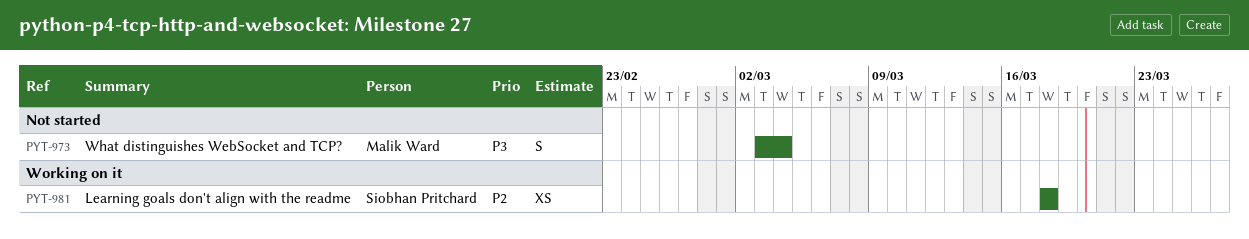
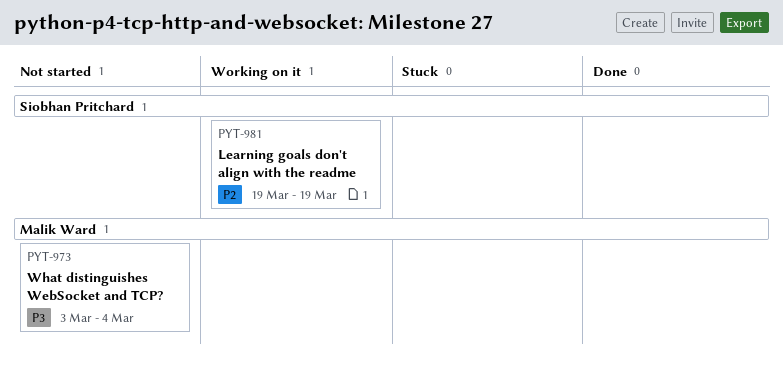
PYT-981, start: Mar 18 -> Mar 19
PYT-981, due: Mar 18 -> Mar 19

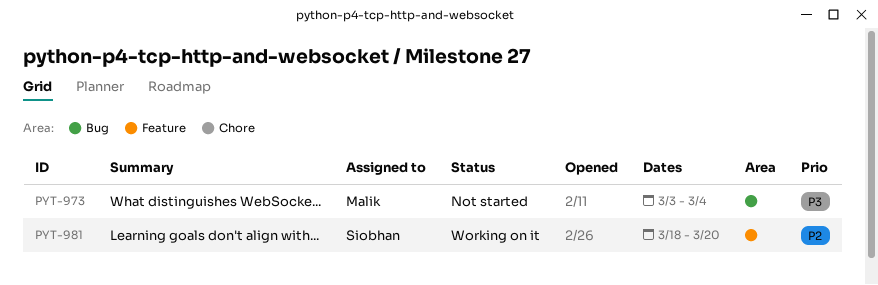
PYT-981, start: Mar 19 -> Mar 18
PYT-981, due: Mar 19 -> Mar 20

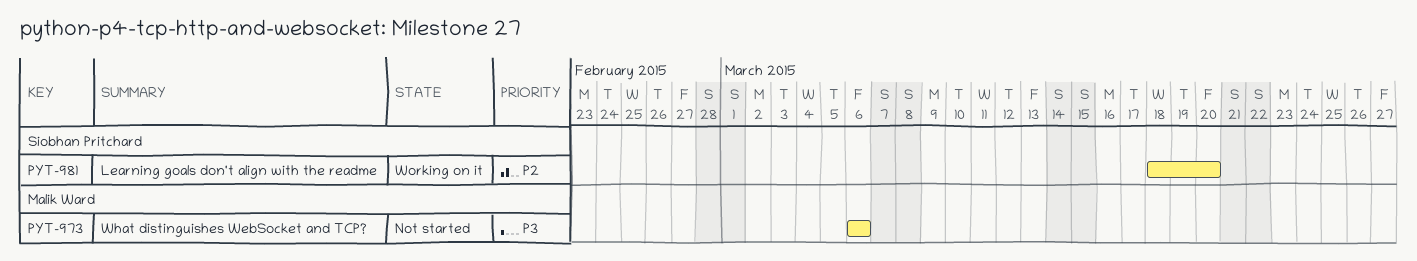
PYT-973, start: Mar 3 -> Mar 6
PYT-973, due: Mar 4 -> Mar 6

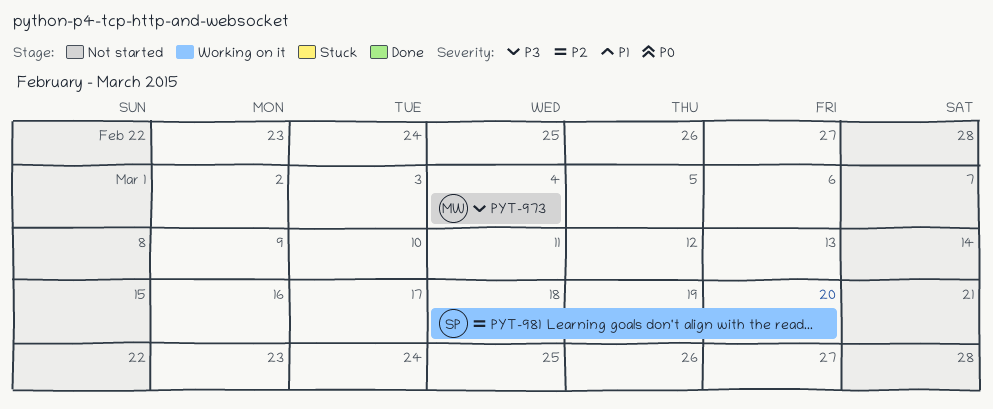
PYT-973, start: Mar 6 -> Mar 4
PYT-973, due: Mar 6 -> Mar 4

